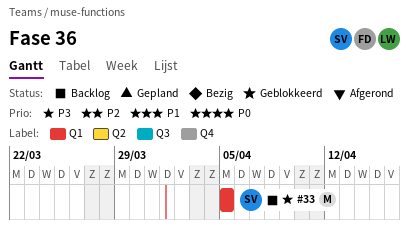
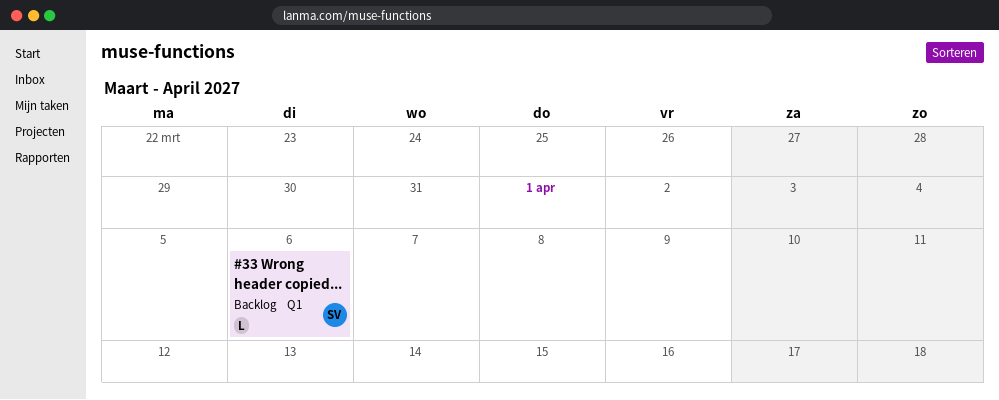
#33, estimate: M -> L
#33, due: Apr 5 -> Apr 6

